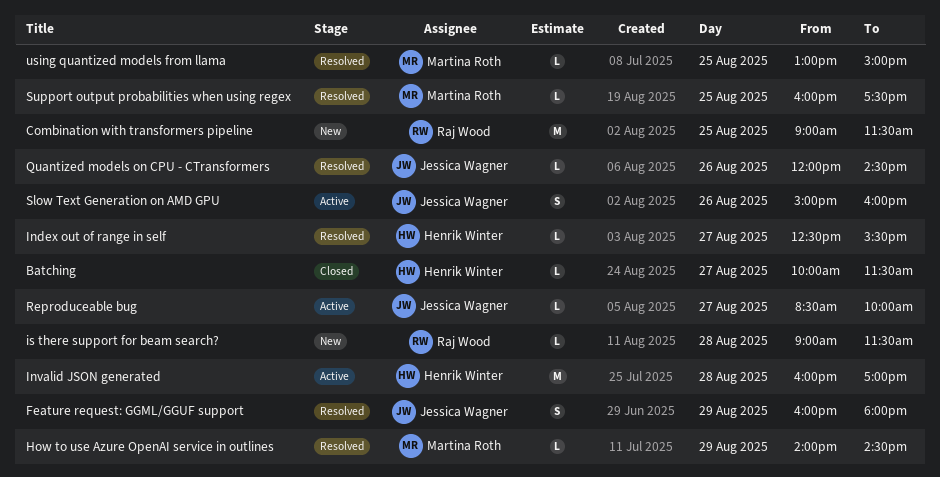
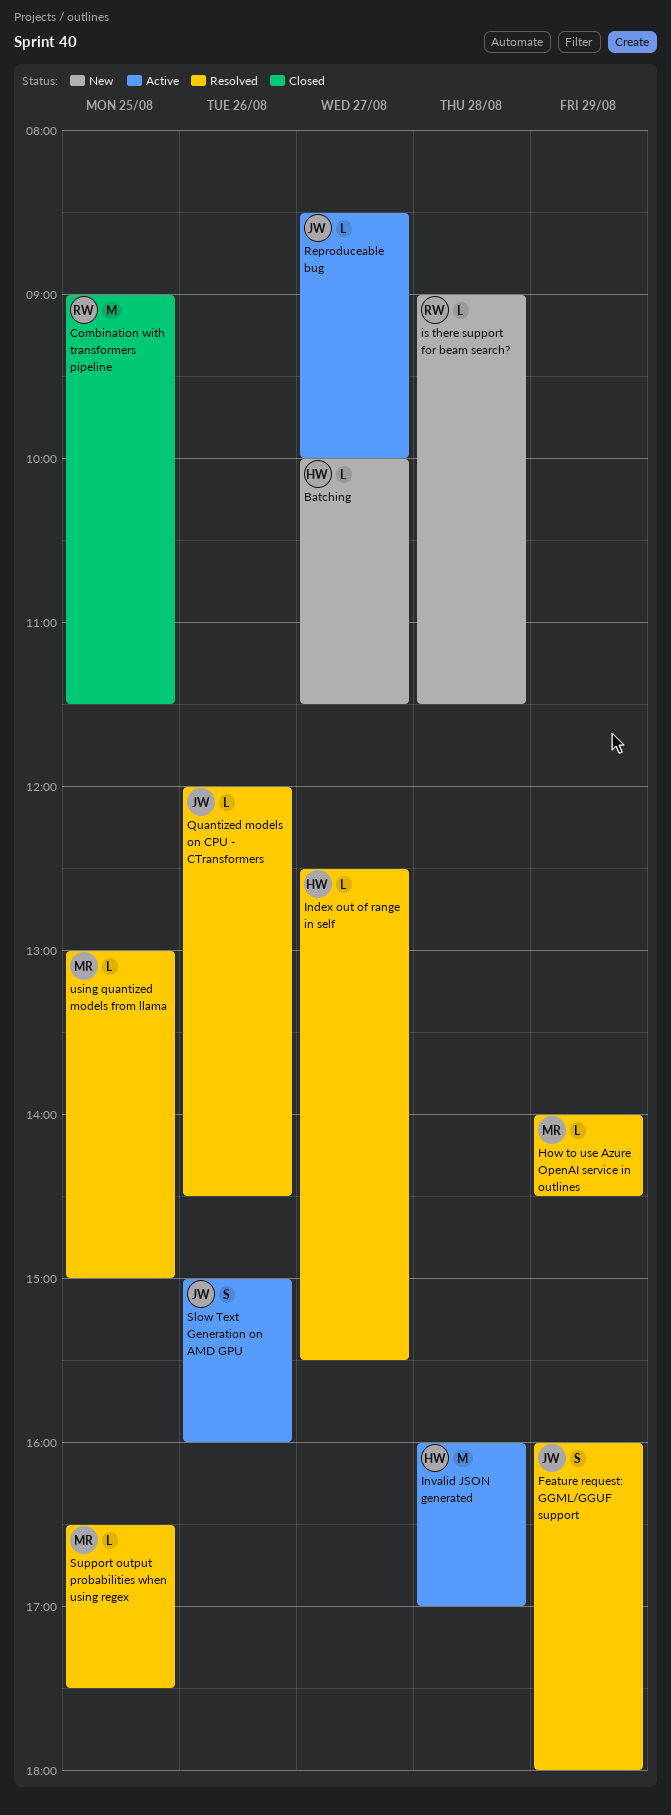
Batching, status: Closed -> New
Combination with transformers pipeline, status: New -> Closed
Support output probabilities when using regex, begins: 16:00 -> 16:30

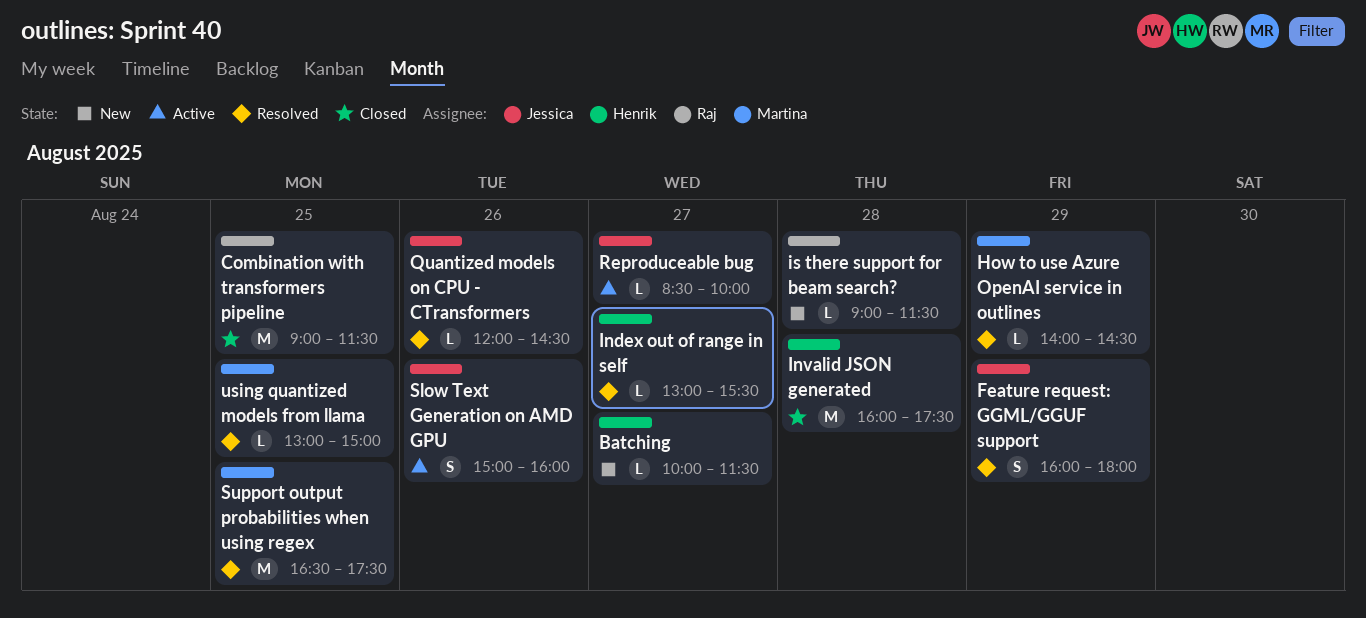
Index out of range in self, begins: 12:30 -> 13:00
Invalid JSON generated, status: Active -> Closed
Invalid JSON generated, ends: 17:00 -> 17:30
Support output probabilities when using regex, estimate: L -> M

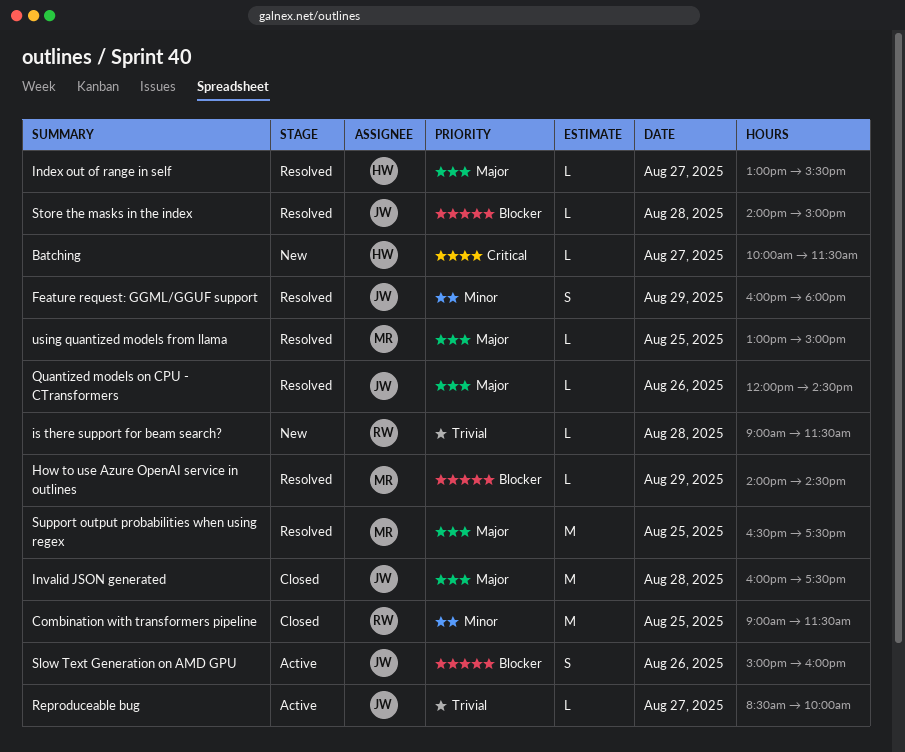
Invalid JSON generated, owner: Henrik -> Jessica
Store the masks in the index: none -> present

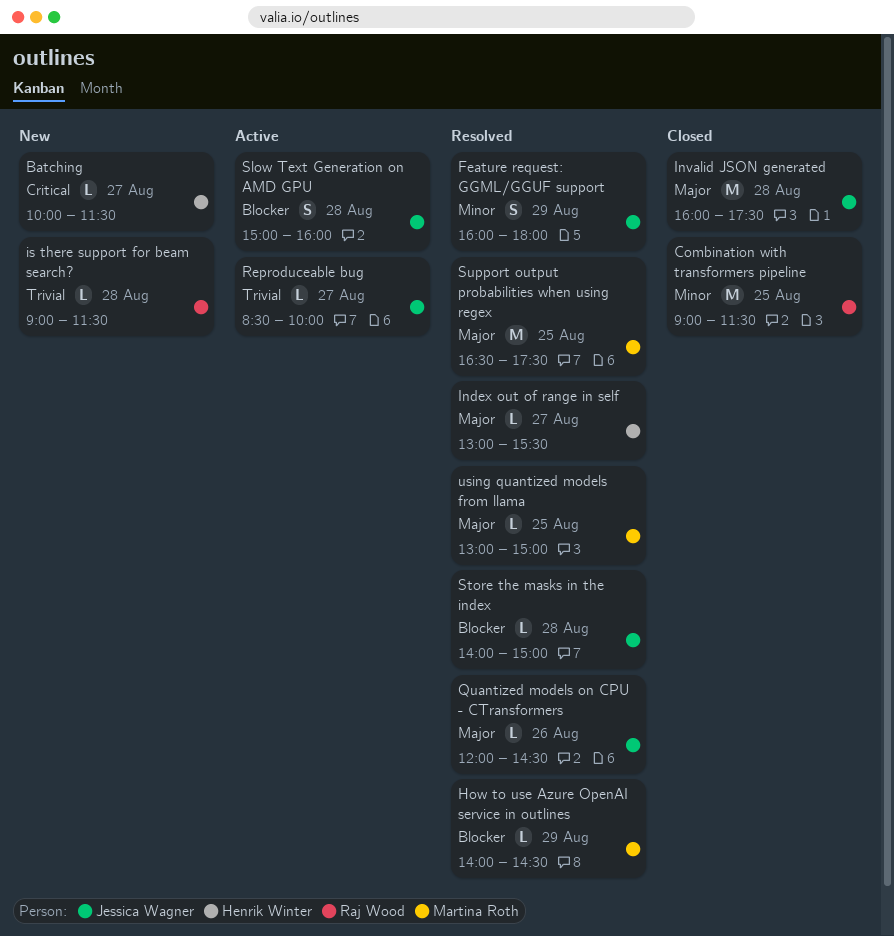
Slow Text Generation on AMD GPU, day: Aug 26 -> Aug 28

